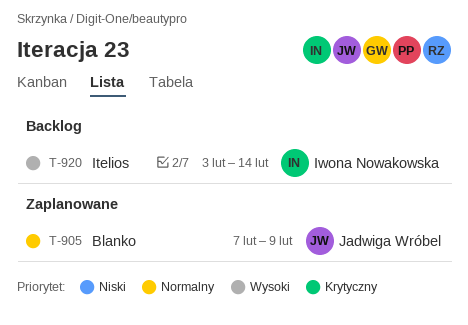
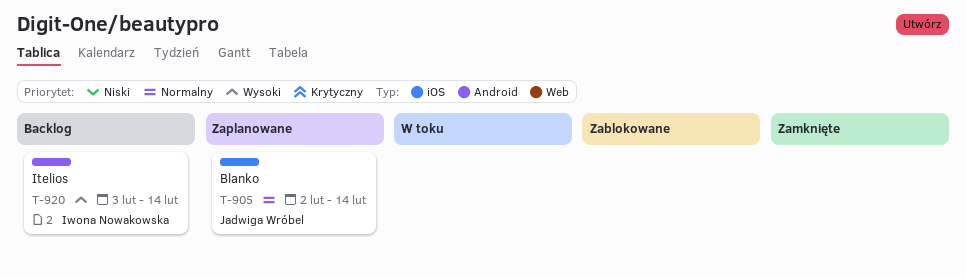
T-905, start: Feb 7 -> Feb 2
T-905, due: Feb 9 -> Feb 14

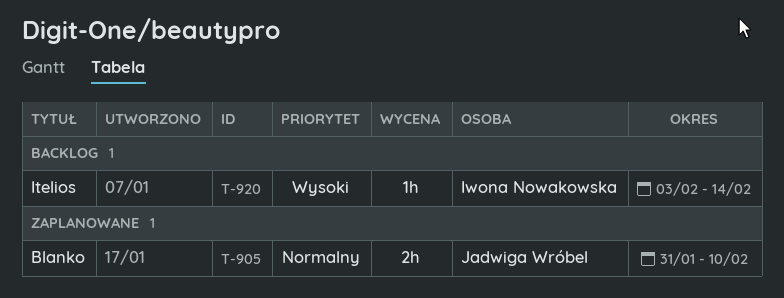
T-905, start: Feb 2 -> Jan 31
T-905, due: Feb 14 -> Feb 10

